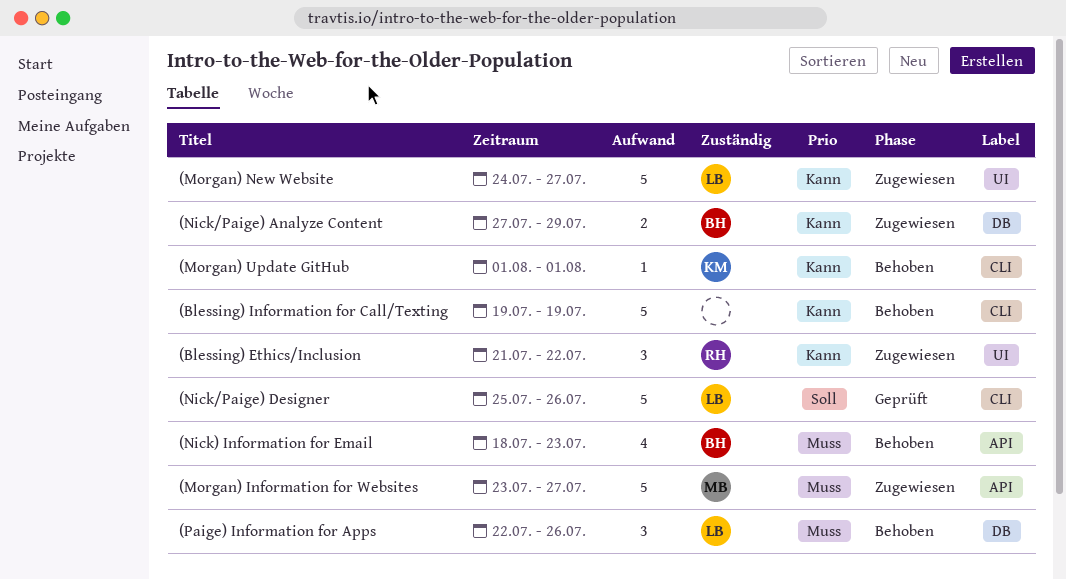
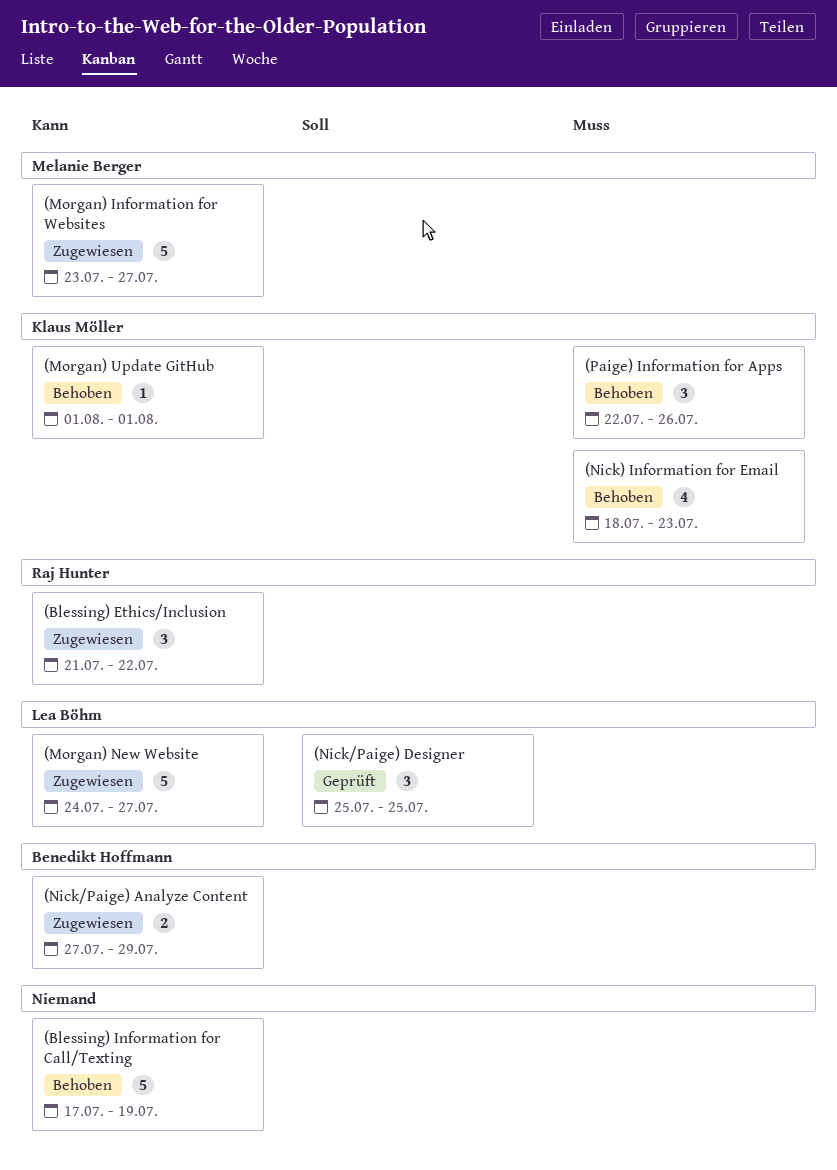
(Blessing) Information for Call/Texting, start: Jul 19 -> Jul 17
(Morgan) Information for Websites, priority: Muss -> Kann
(Nick) Information for Email, owner: Benedikt Hoffmann -> Klaus Möller
(Nick/Paige) Designer, estimate: 5 -> 3
(Nick/Paige) Designer, due: Jul 26 -> Jul 25
(Paige) Information for Apps, owner: Lea Böhm -> Klaus Möller

